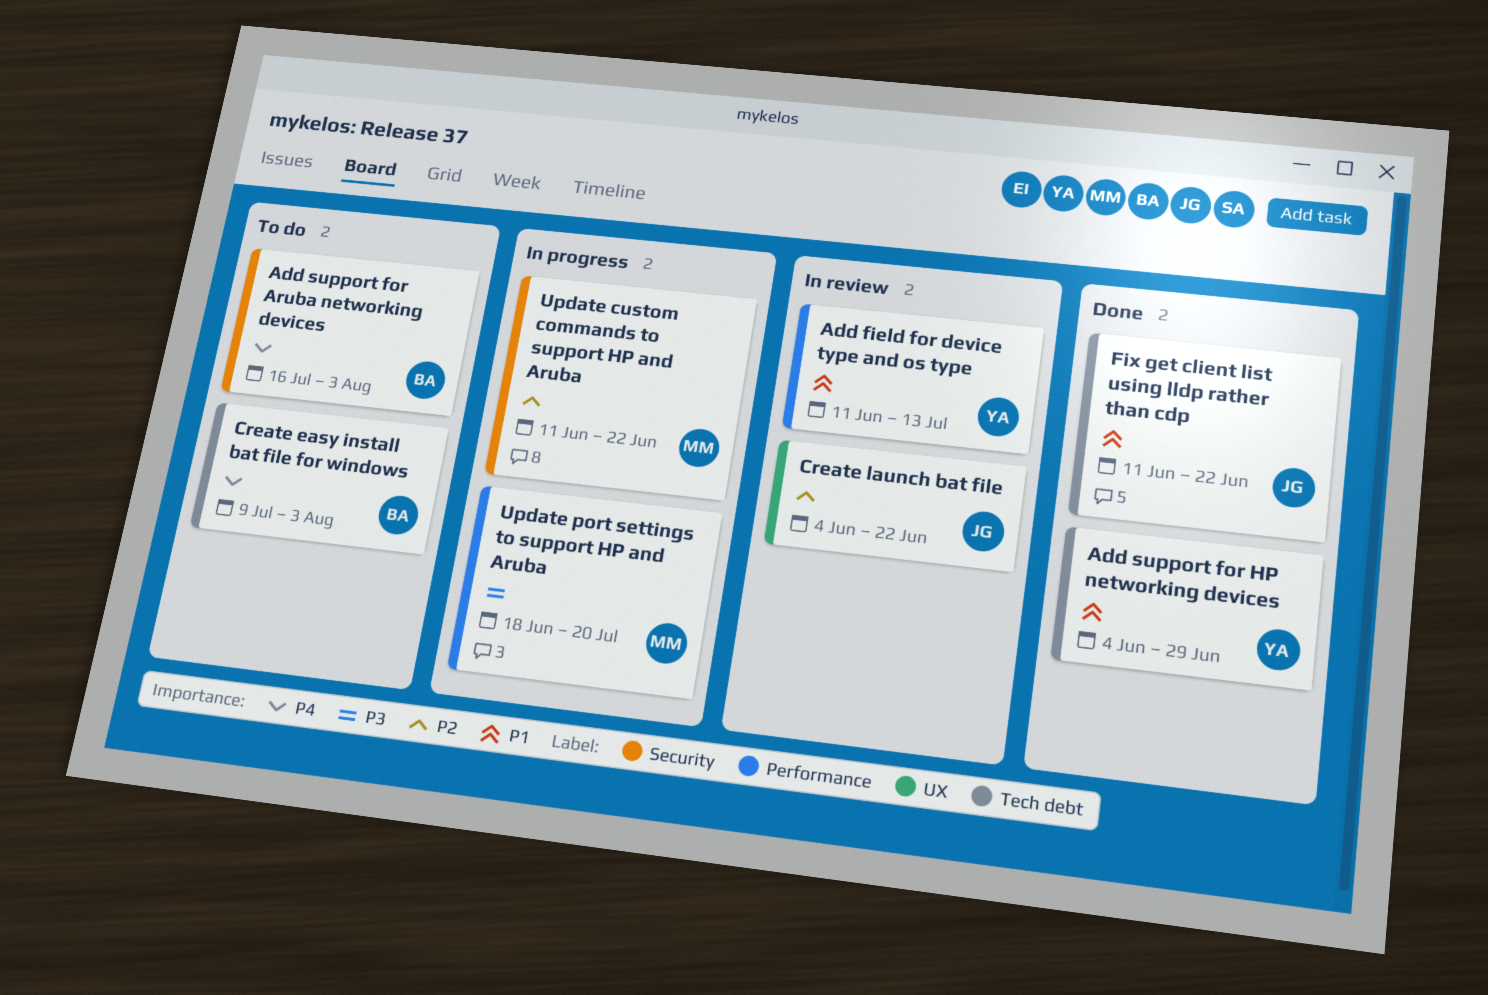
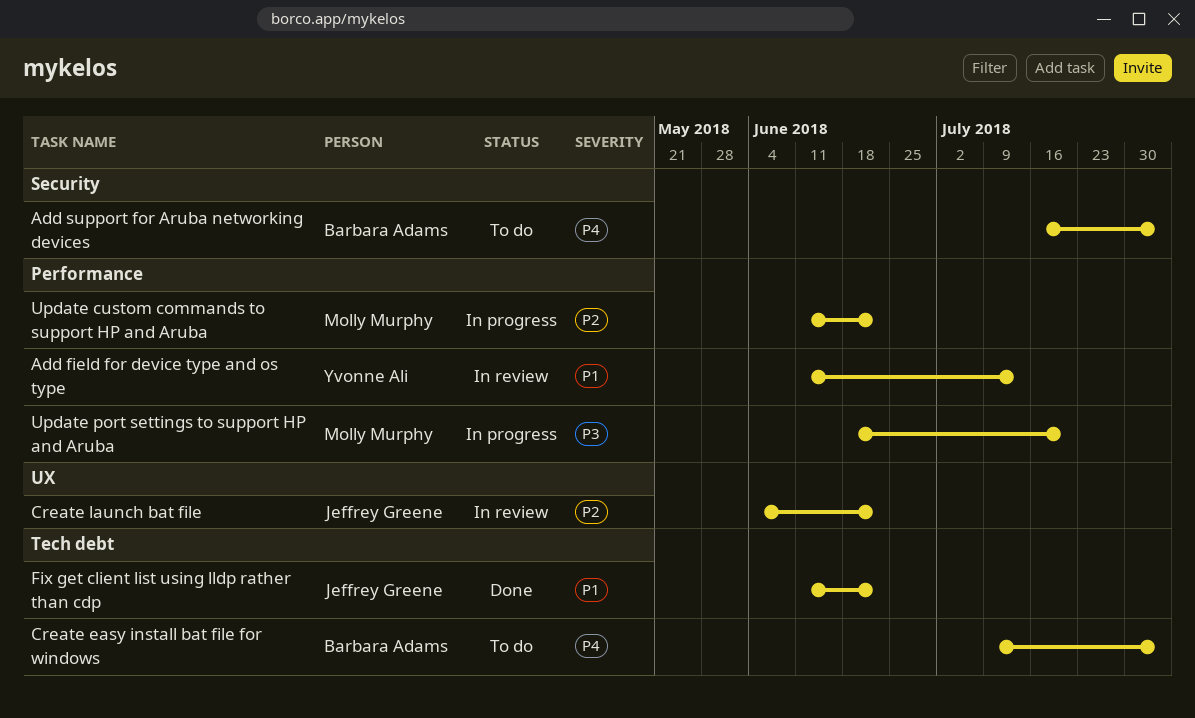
Add support for HP networking devices: present -> none
Update custom commands to support HP and Aruba, label: Security -> Performance

